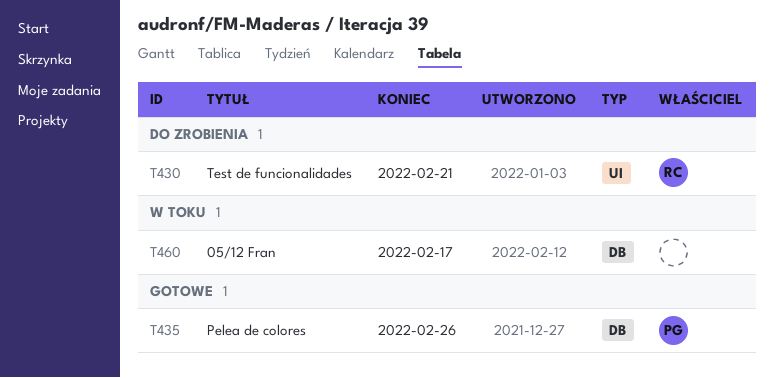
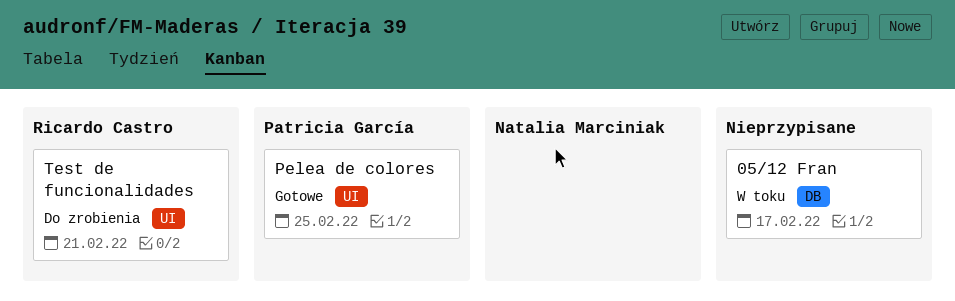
Pelea de colores, label: DB -> UI
Pelea de colores, due: Feb 26 -> Feb 25

